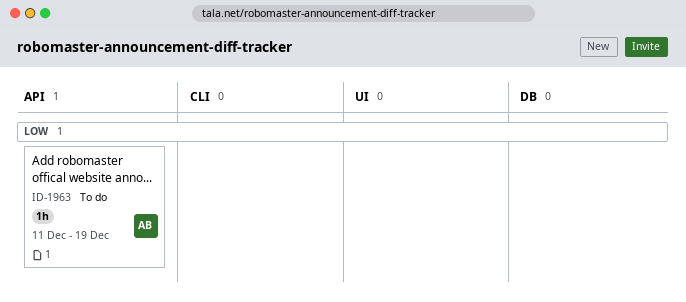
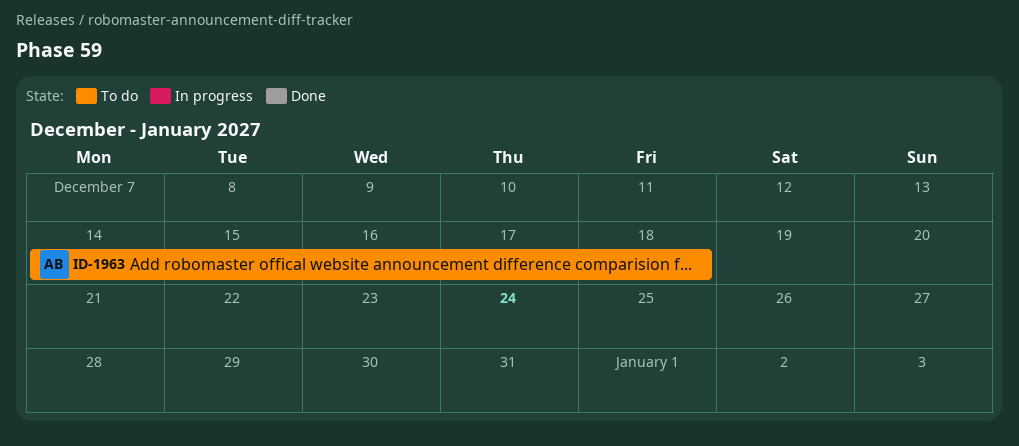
ID-1963, start: Dec 11 -> Dec 14
ID-1963, due: Dec 19 -> Dec 18

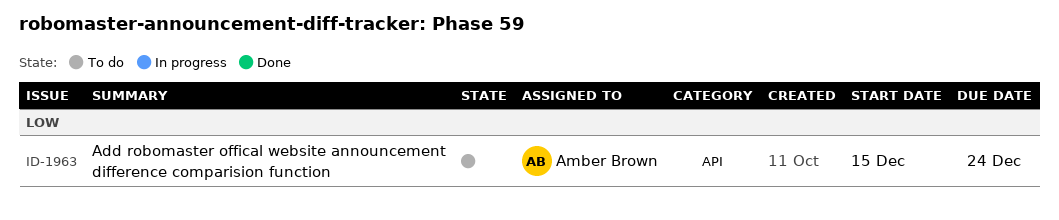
ID-1963, start: Dec 14 -> Dec 15
ID-1963, due: Dec 18 -> Dec 24

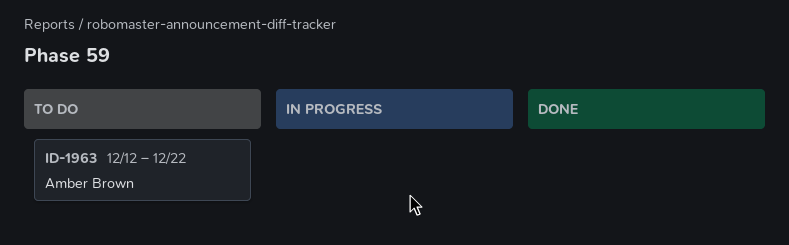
ID-1963, start: Dec 15 -> Dec 12
ID-1963, due: Dec 24 -> Dec 22

